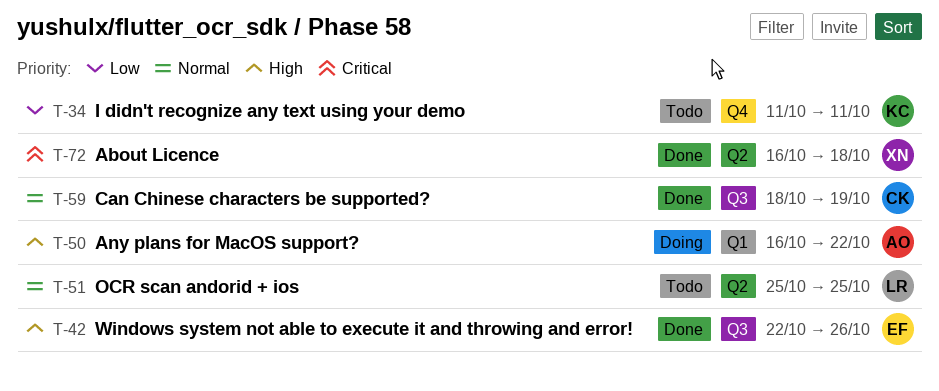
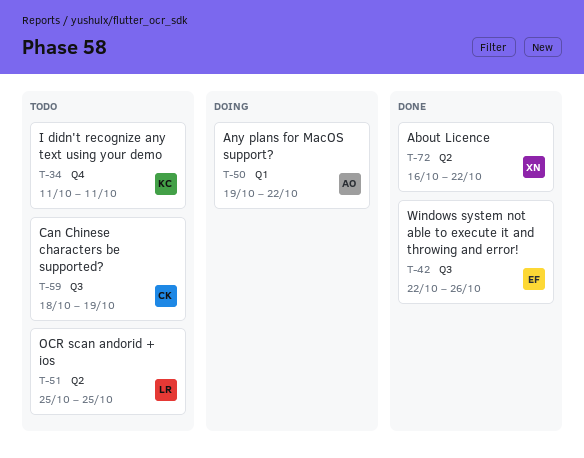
T-50, start: Oct 16 -> Oct 19
T-59, status: Done -> Todo
T-72, due: Oct 18 -> Oct 22

